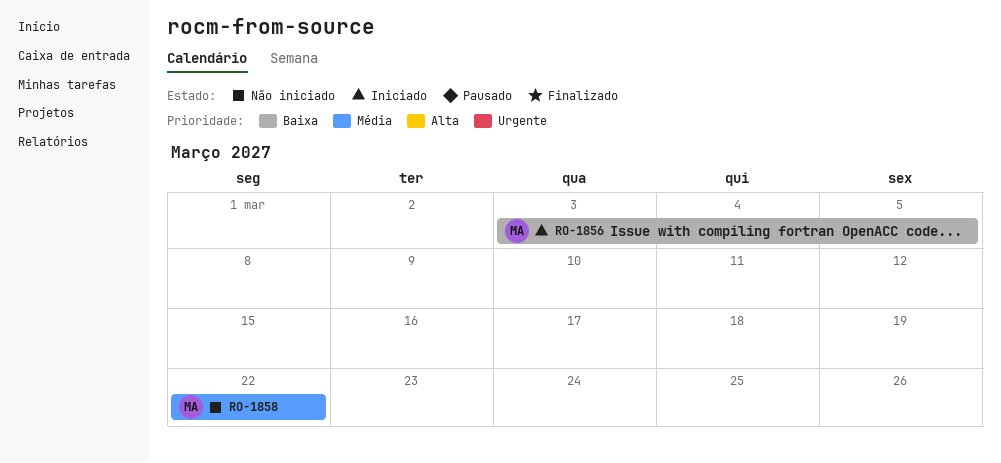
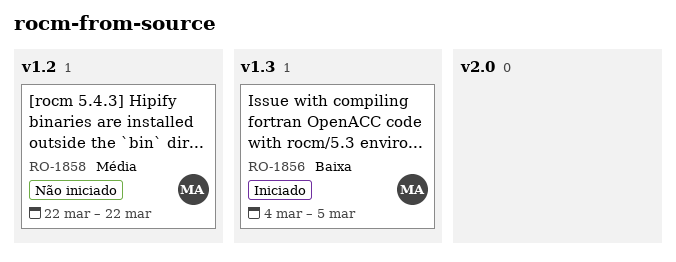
RO-1856, start: Mar 3 -> Mar 4

